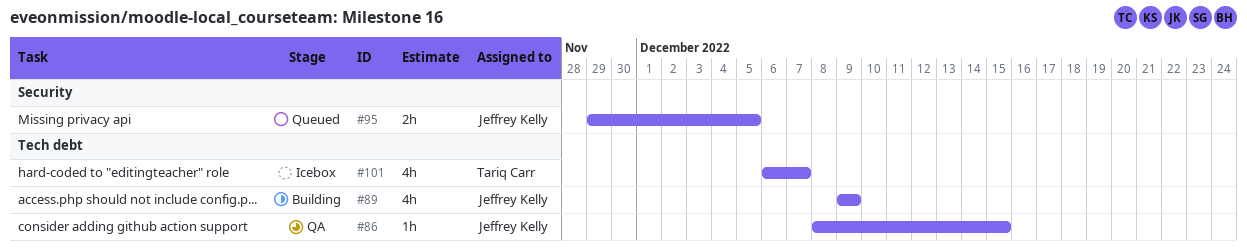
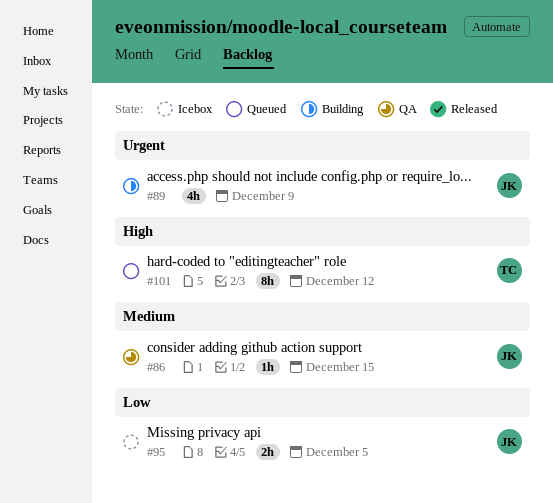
#95, status: Queued -> Icebox
#101, status: Icebox -> Queued
#101, estimate: 4h -> 8h
#101, due: Dec 7 -> Dec 12

